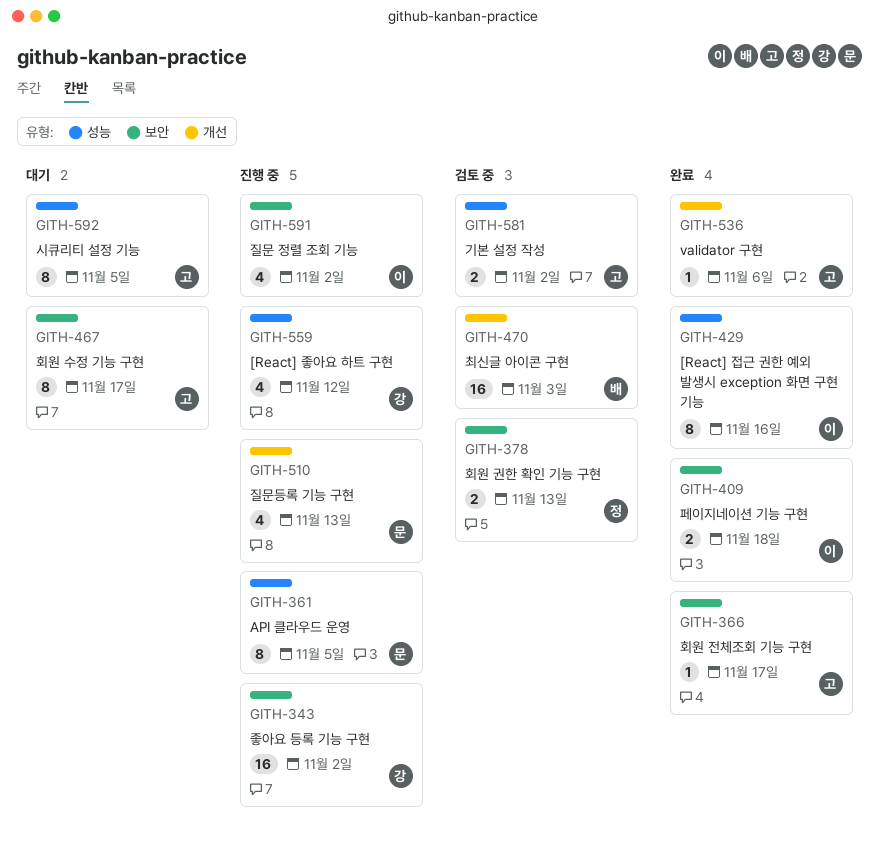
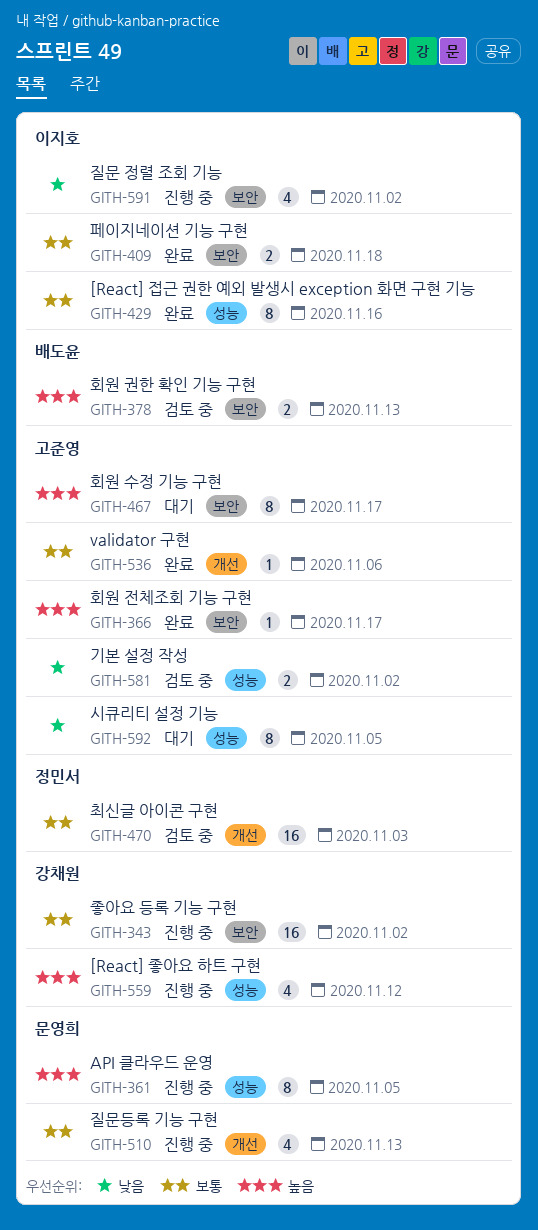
GITH-378, owner: 정민서 -> 배도윤
GITH-470, owner: 배도윤 -> 정민서

